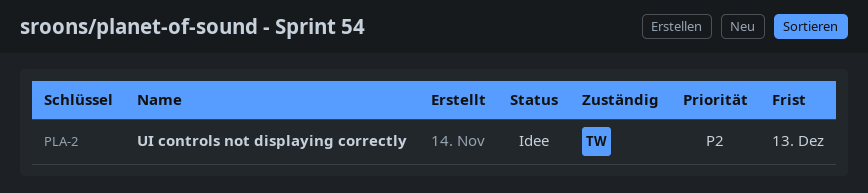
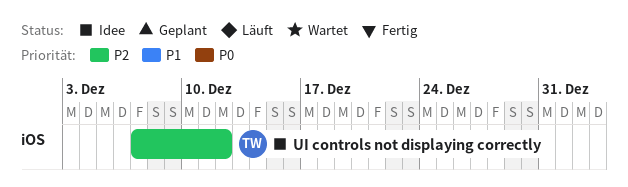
UI controls not displaying correctly, due: Dec 13 -> Dec 12

